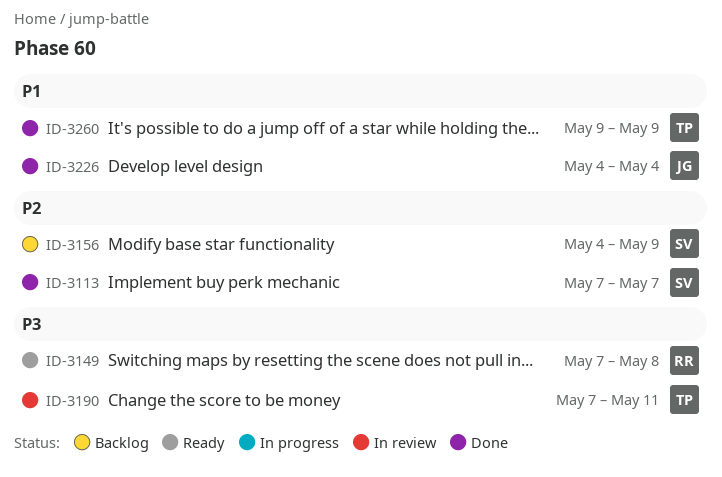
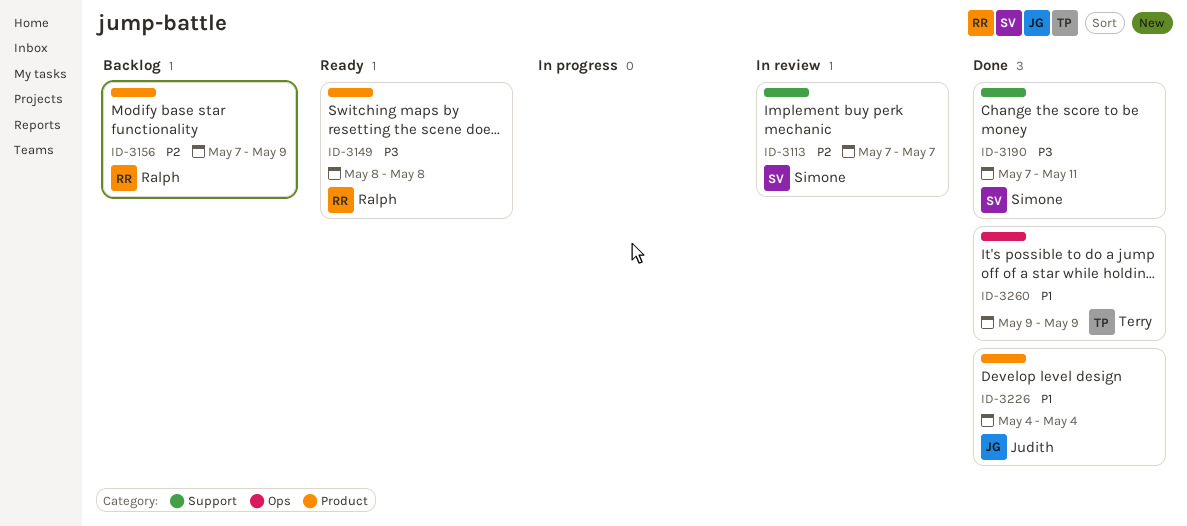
ID-3113, status: Done -> In review
ID-3149, start: May 7 -> May 8
ID-3156, owner: Simone -> Ralph
ID-3156, start: May 4 -> May 7
ID-3190, status: In review -> Done
ID-3190, owner: Terry -> Simone

